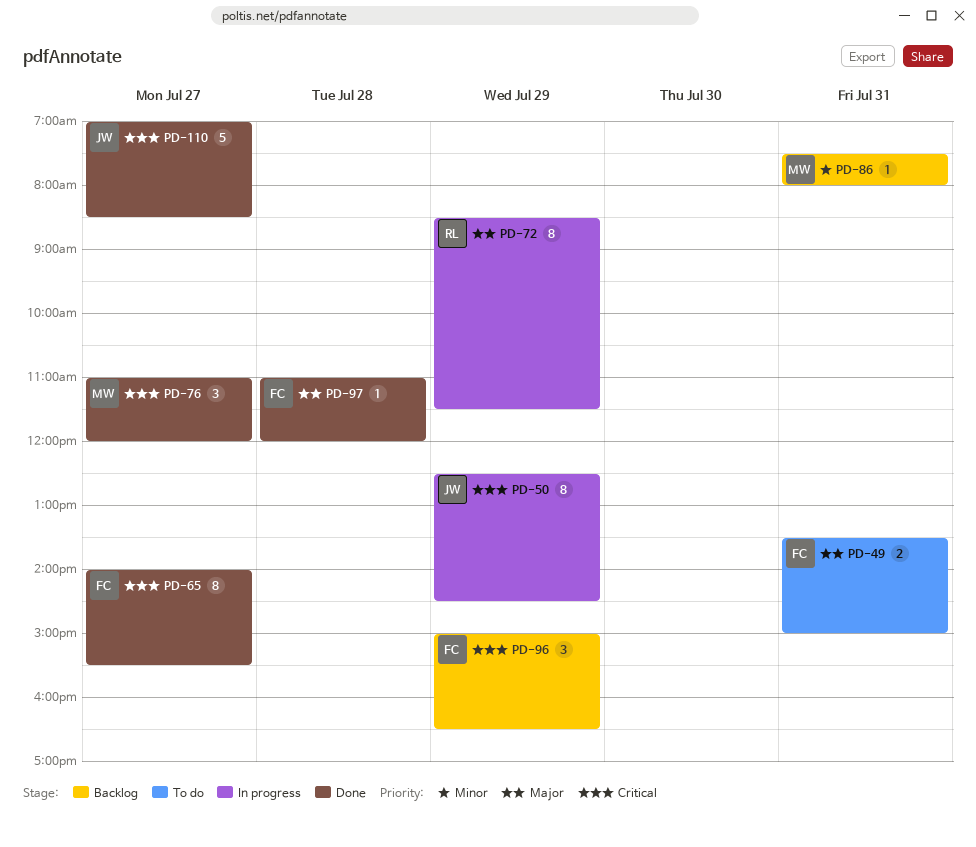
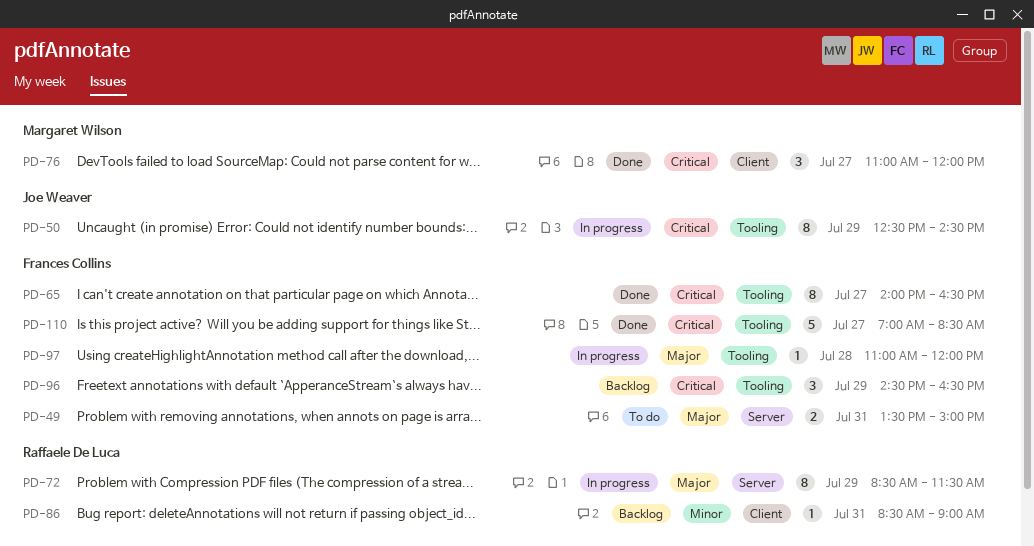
PD-65, ends: 15:30 -> 16:30
PD-86, owner: Margaret Wilson -> Raffaele De Luca
PD-86, begins: 07:30 -> 08:30
PD-86, ends: 08:00 -> 09:00
PD-96, begins: 15:00 -> 14:30
PD-97, status: Done -> In progress
PD-110, owner: Joe Weaver -> Frances Collins

